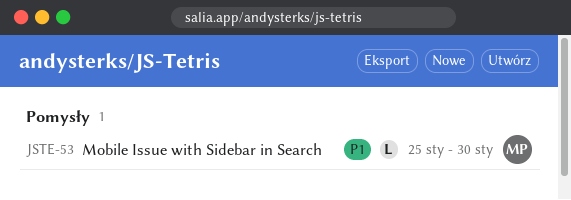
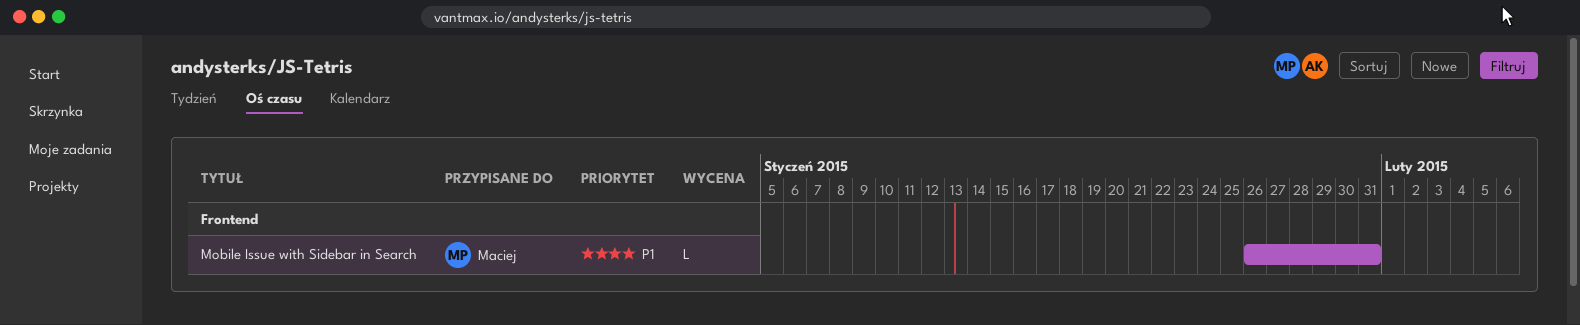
Mobile Issue with Sidebar in Search, start: Jan 25 -> Jan 26
Mobile Issue with Sidebar in Search, due: Jan 30 -> Jan 31

